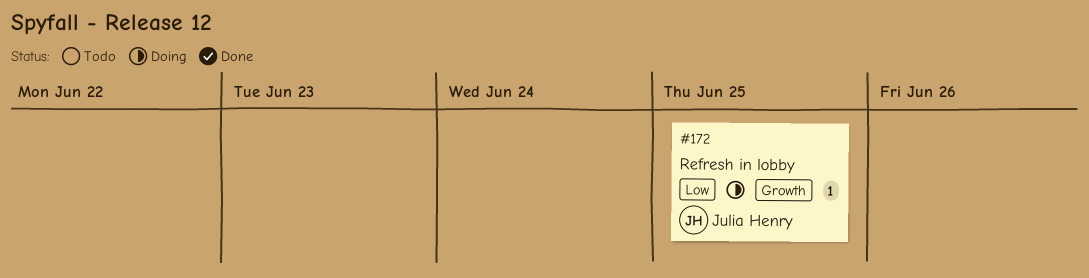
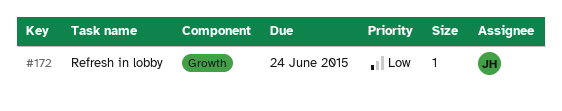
#172, due: Jun 25 -> Jun 24

